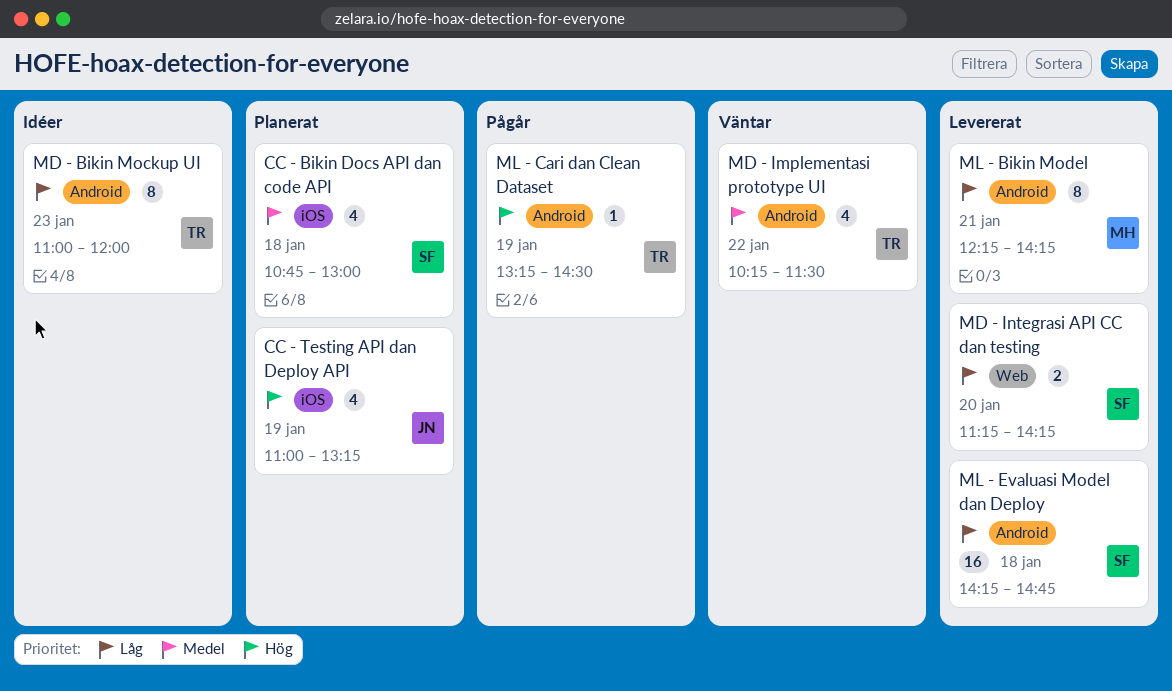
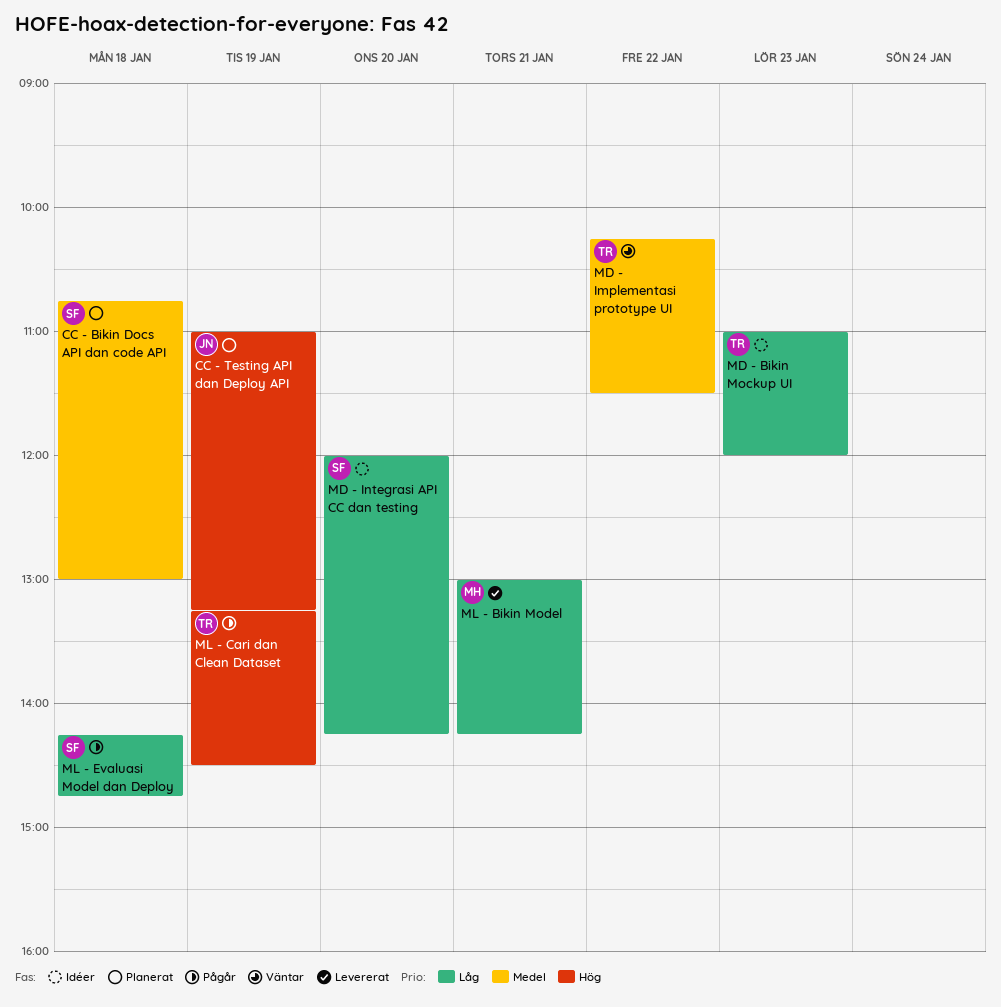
MD - Integrasi API CC dan testing, status: Levererat -> Idéer
MD - Integrasi API CC dan testing, begins: 11:15 -> 12:00
ML - Bikin Model, begins: 12:15 -> 13:00
ML - Evaluasi Model dan Deploy, status: Levererat -> Pågår

